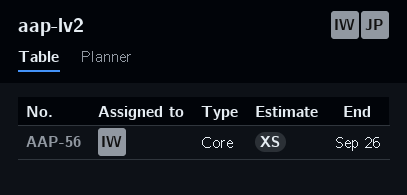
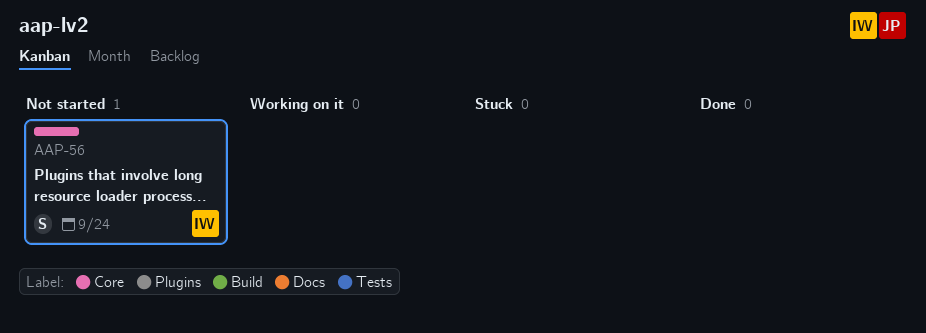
AAP-56, estimate: XS -> S
AAP-56, due: Sep 26 -> Sep 24

